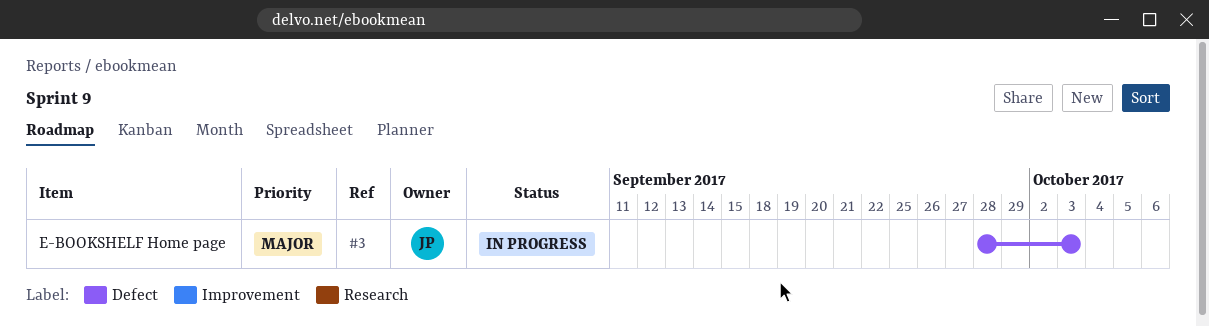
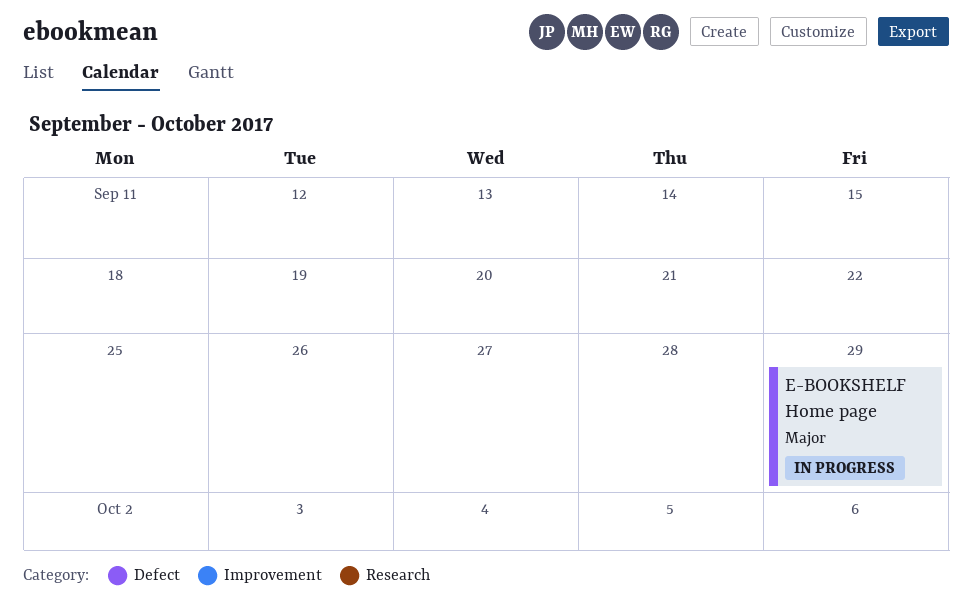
E-BOOKSHELF Home page, due: Oct 3 -> Sep 29

